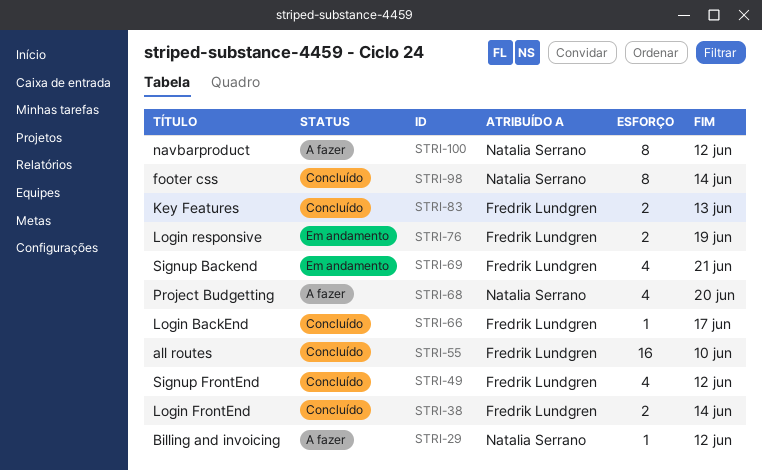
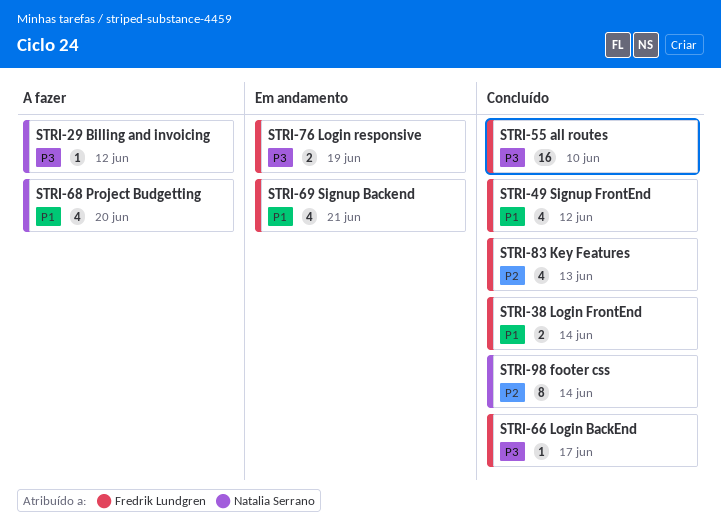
STRI-83, estimate: 2 -> 4
STRI-100: present -> none

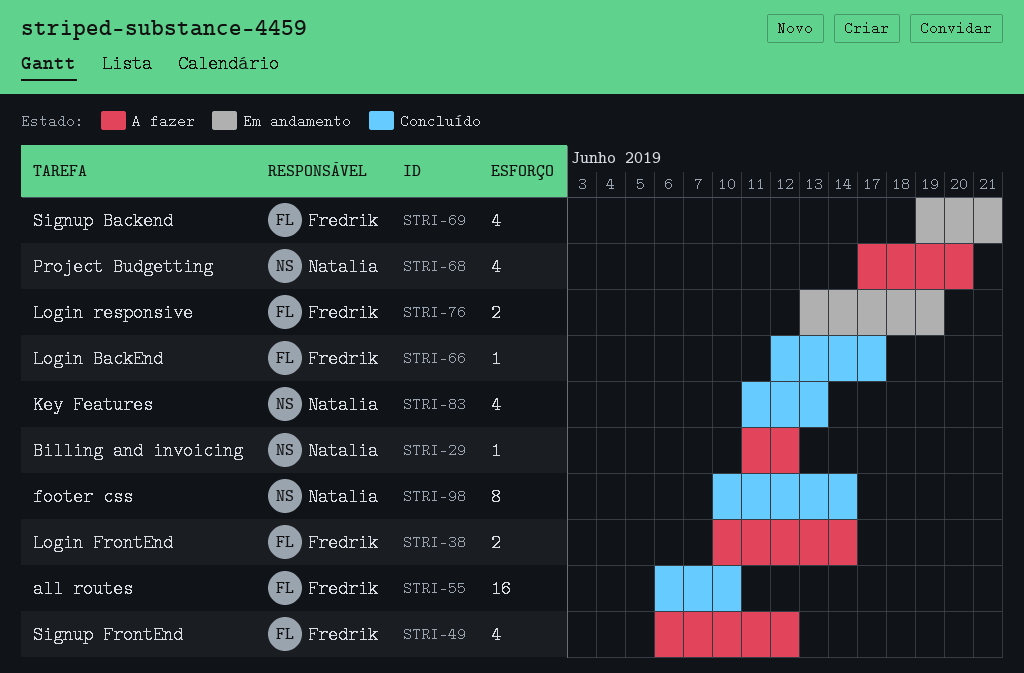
STRI-38, status: Concluído -> A fazer
STRI-49, status: Concluído -> A fazer
STRI-83, owner: Fredrik Lundgren -> Natalia Serrano

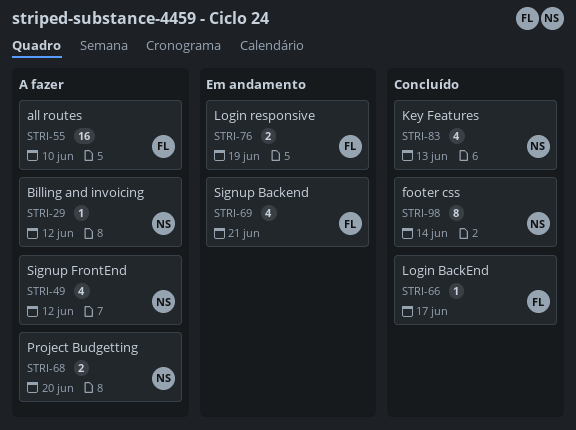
STRI-38: present -> none
STRI-49, owner: Fredrik -> Natalia
STRI-55, status: Concluído -> A fazer
STRI-68, estimate: 4 -> 2

